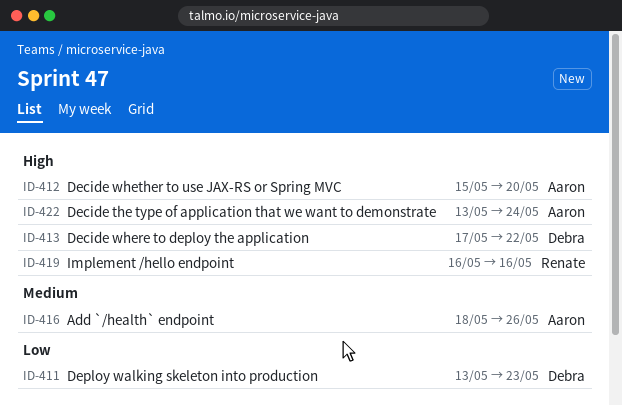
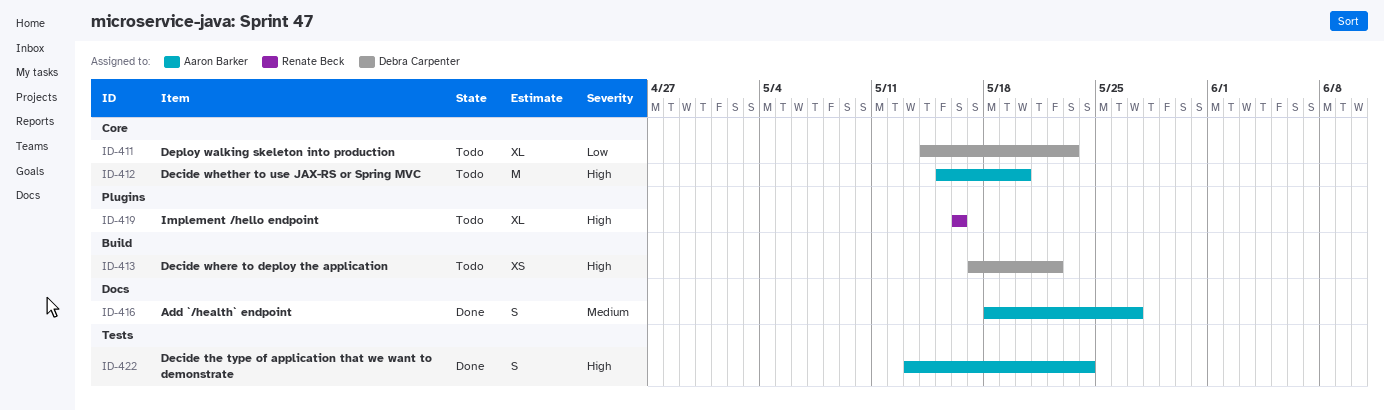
ID-411, start: May 13 -> May 14
ID-416, due: May 26 -> May 27

